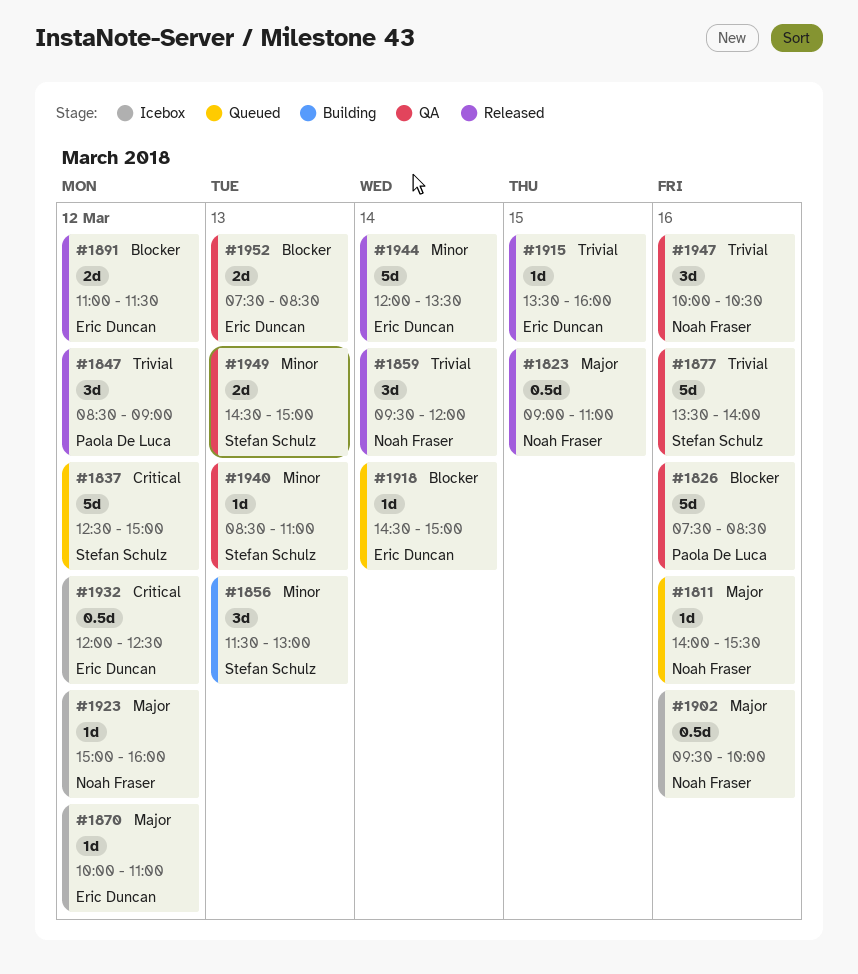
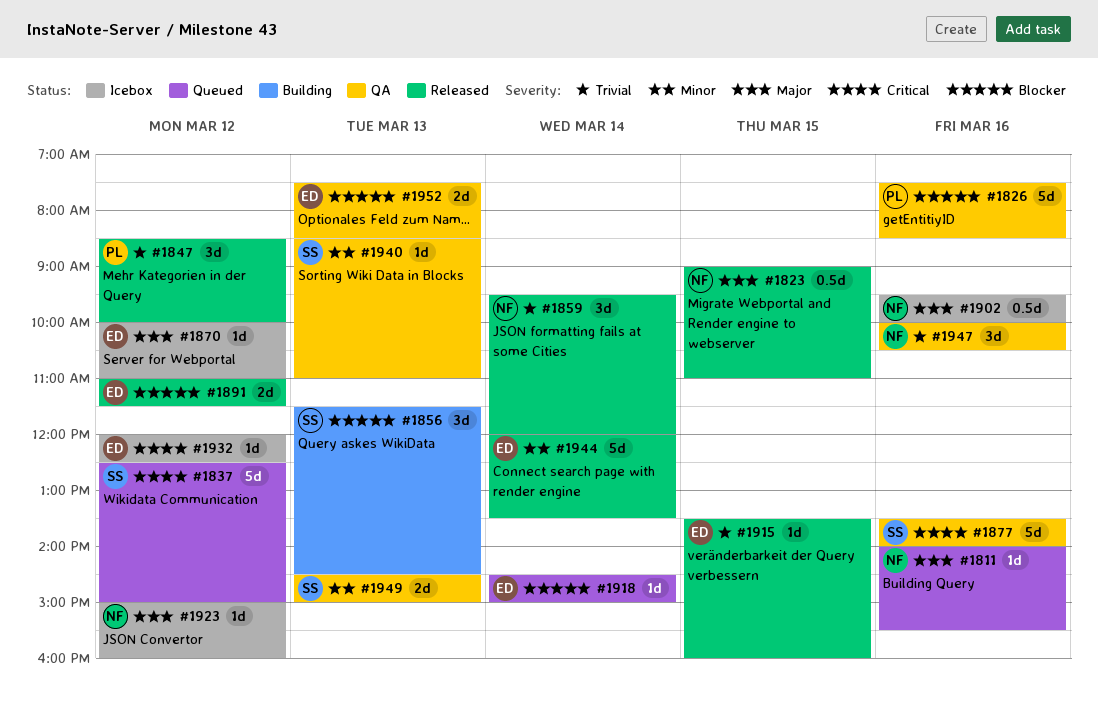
#1847, ends: 09:00 -> 10:00
#1856, priority: Minor -> Blocker
#1856, ends: 13:00 -> 14:30
#1877, priority: Trivial -> Critical
#1932, estimate: 0.5d -> 1d

